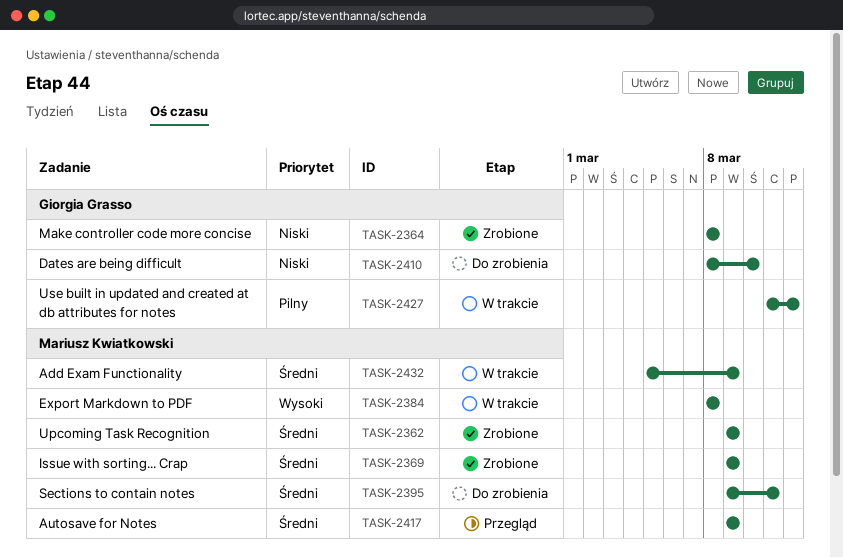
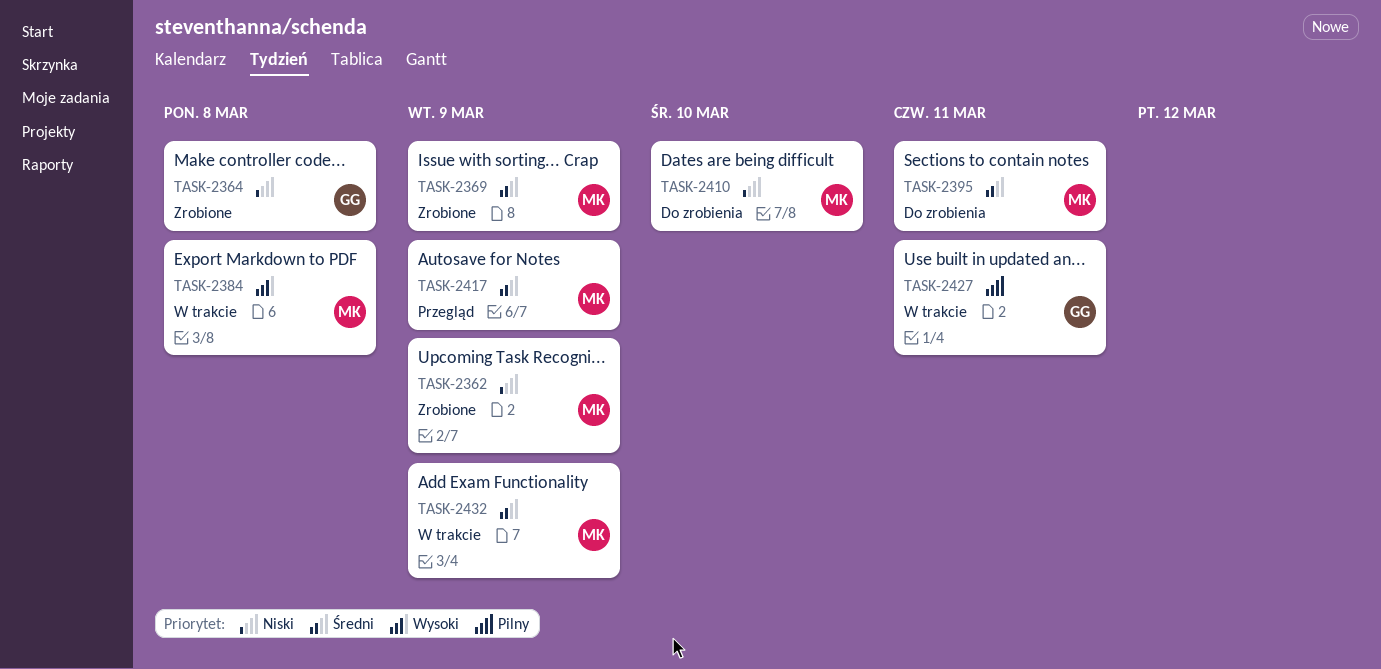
TASK-2362, priority: Średni -> Niski
TASK-2410, owner: Giorgia Grasso -> Mariusz Kwiatkowski
TASK-2427, due: Mar 12 -> Mar 11

